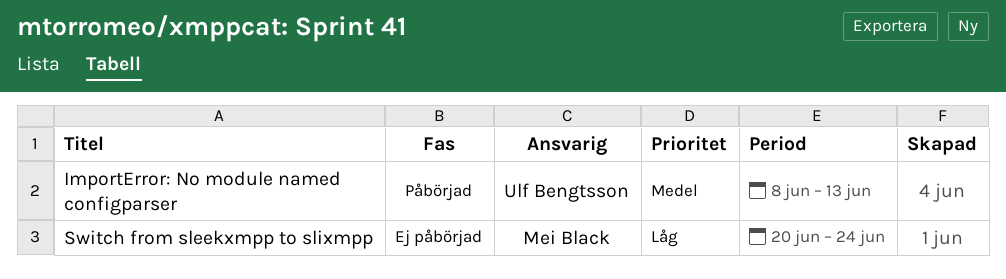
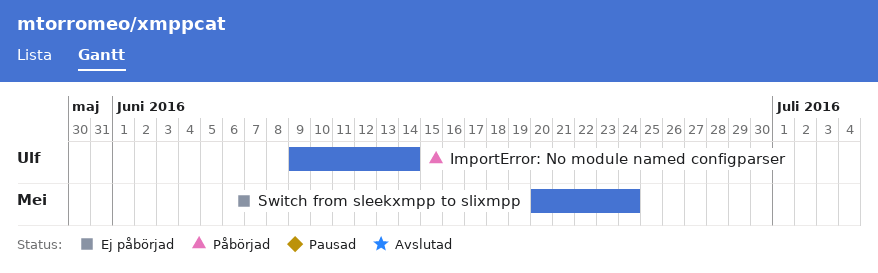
ImportError: No module named configparser, start: Jun 8 -> Jun 9
ImportError: No module named configparser, due: Jun 13 -> Jun 14

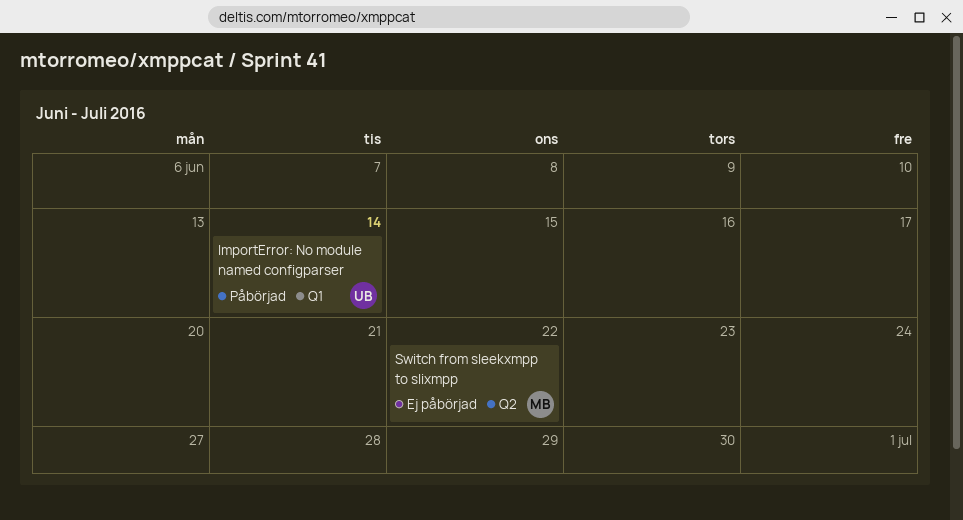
Switch from sleekxmpp to slixmpp, due: Jun 24 -> Jun 22

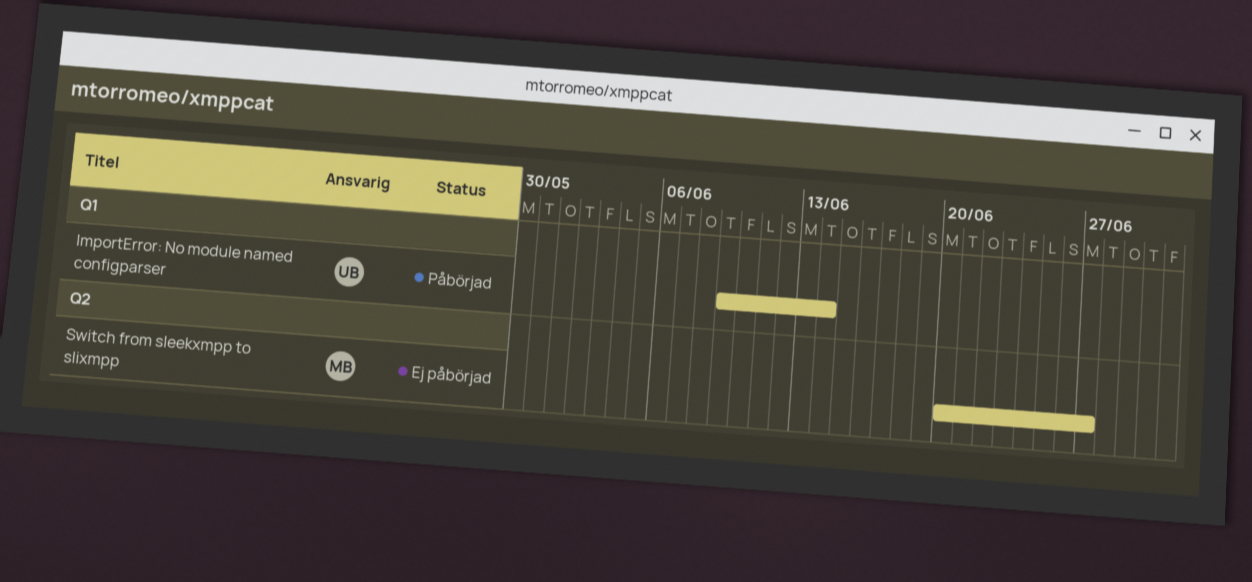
Switch from sleekxmpp to slixmpp, due: Jun 22 -> Jun 27

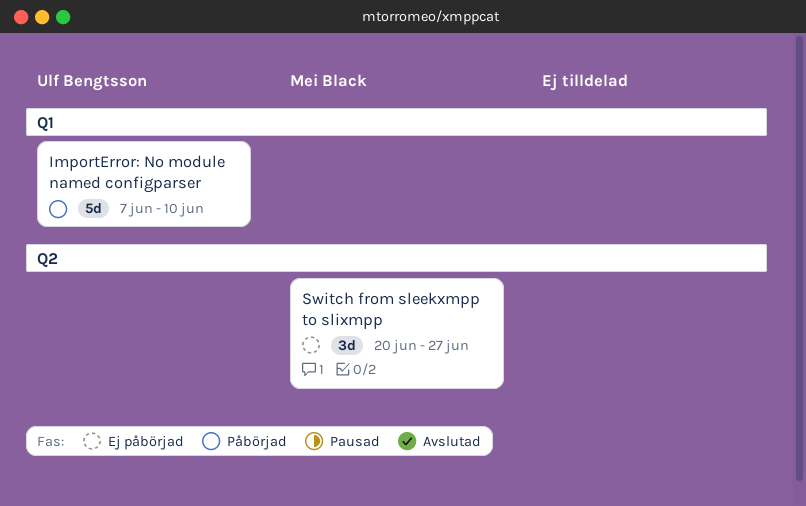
ImportError: No module named configparser, start: Jun 9 -> Jun 7
ImportError: No module named configparser, due: Jun 14 -> Jun 10

